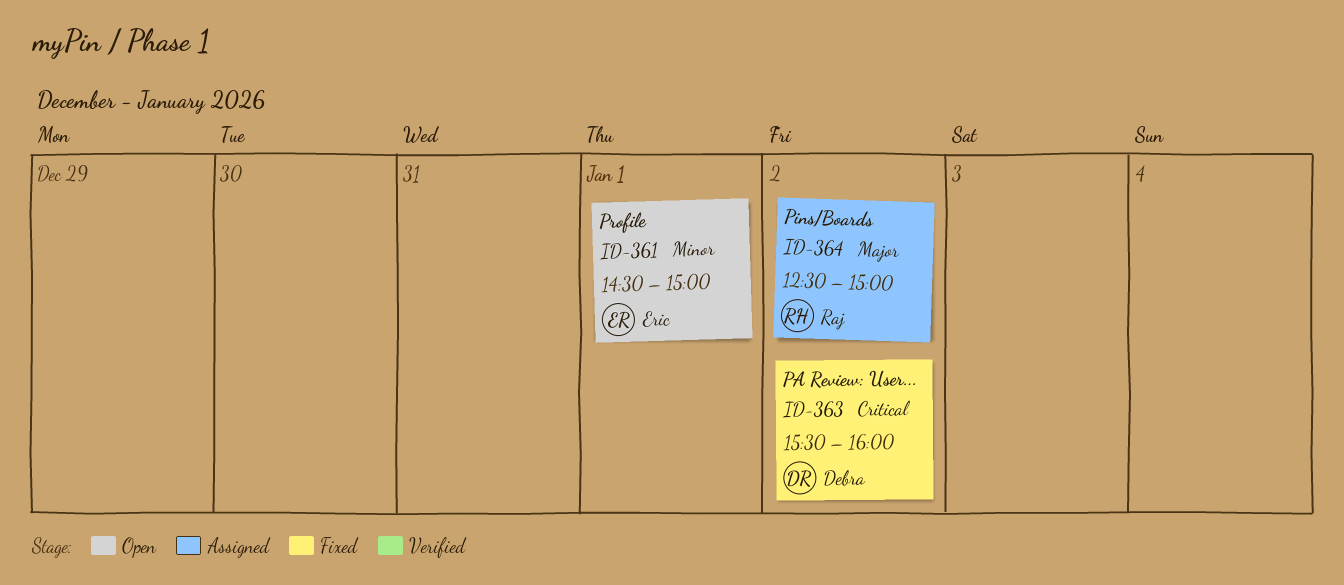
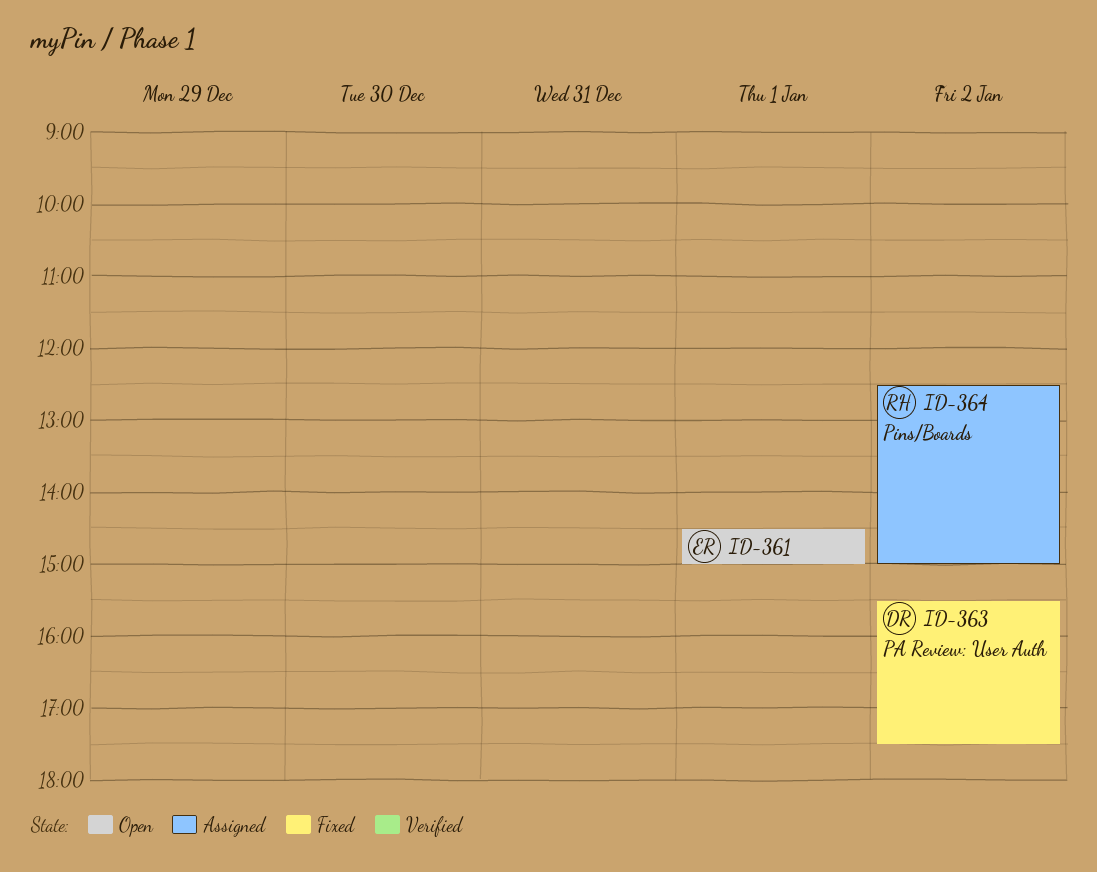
ID-363, ends: 16:00 -> 17:30

